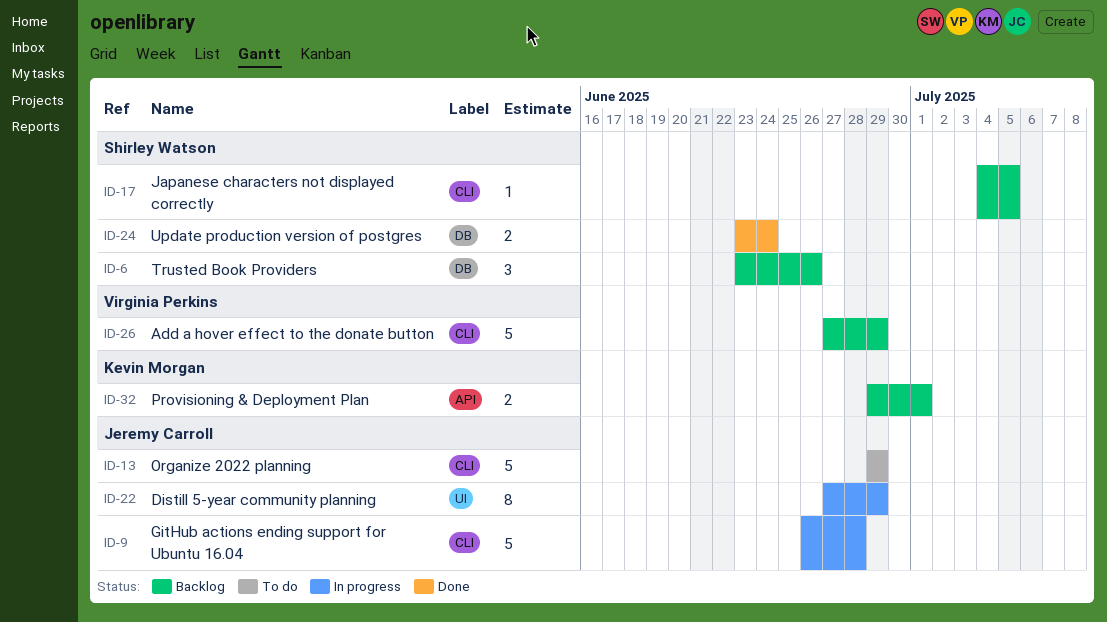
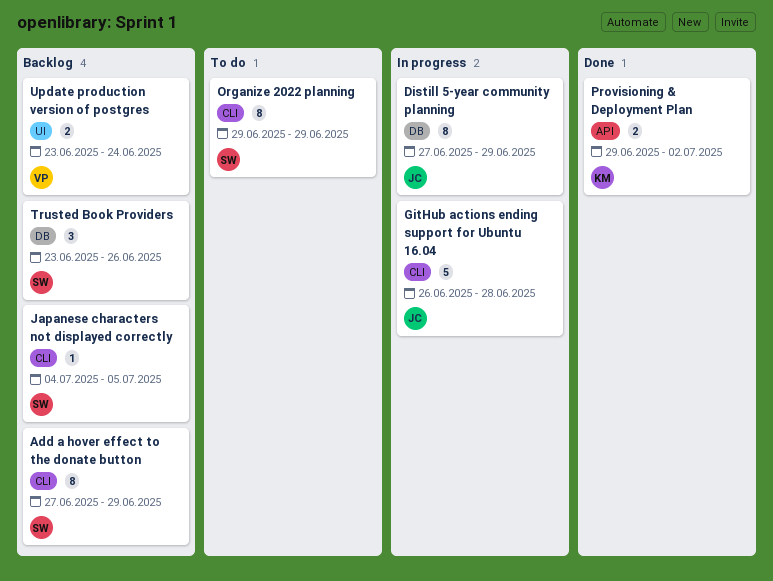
Add a hover effect to the donate button, owner: Virginia Perkins -> Shirley Watson
Add a hover effect to the donate button, estimate: 5 -> 8
Distill 5-year community planning, label: UI -> DB
Organize 2022 planning, owner: Jeremy Carroll -> Shirley Watson
Organize 2022 planning, estimate: 5 -> 8
Provisioning & Deployment Plan, status: Backlog -> Done
Provisioning & Deployment Plan, due: Jul 1 -> Jul 2
Update production version of postgres, status: Done -> Backlog
Update production version of postgres, owner: Shirley Watson -> Virginia Perkins
Update production version of postgres, label: DB -> UI

